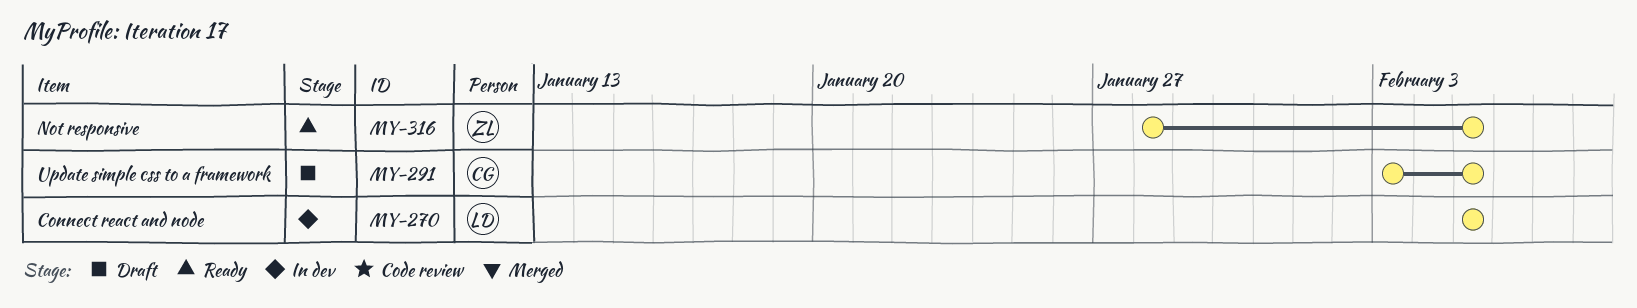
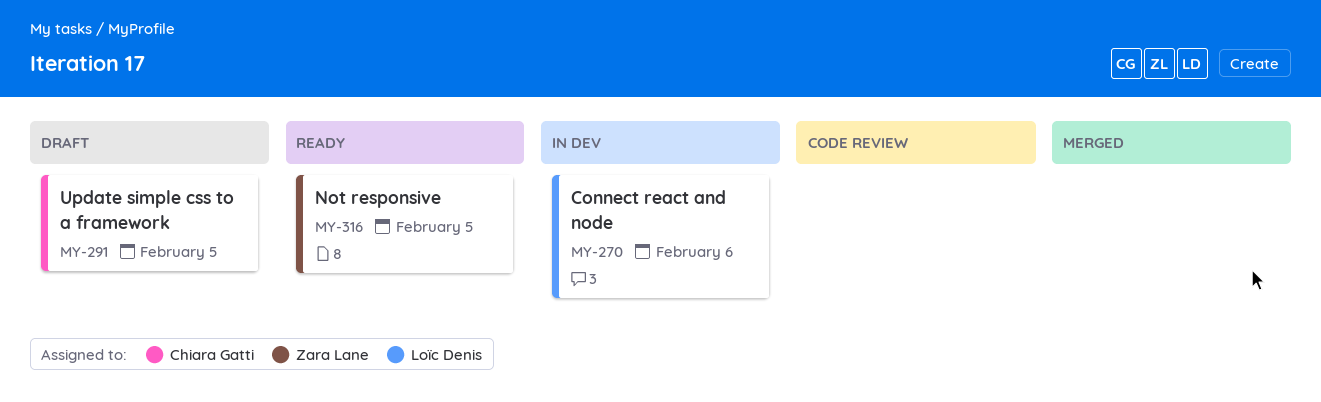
MY-270, due: Feb 5 -> Feb 6

